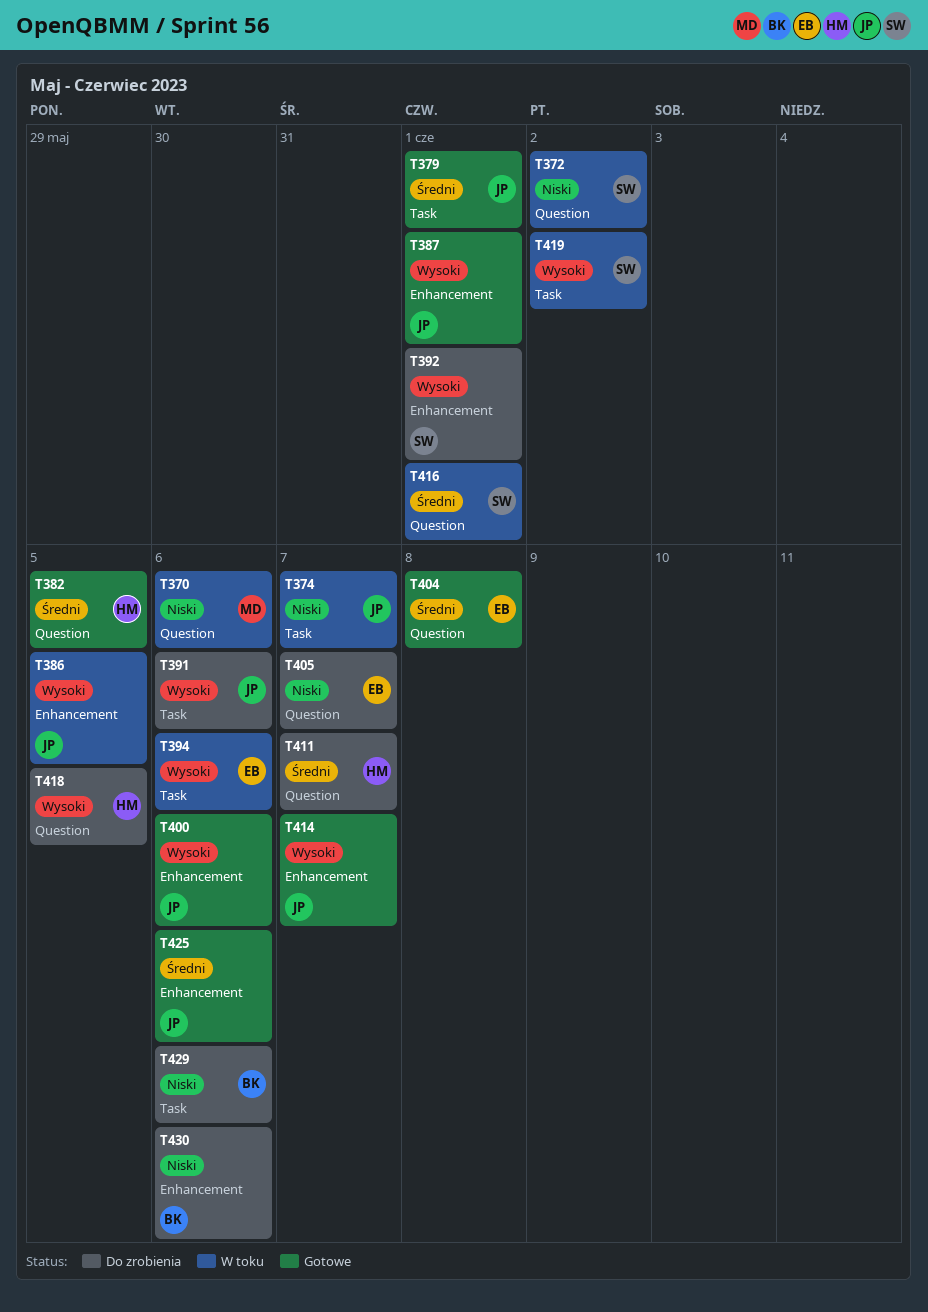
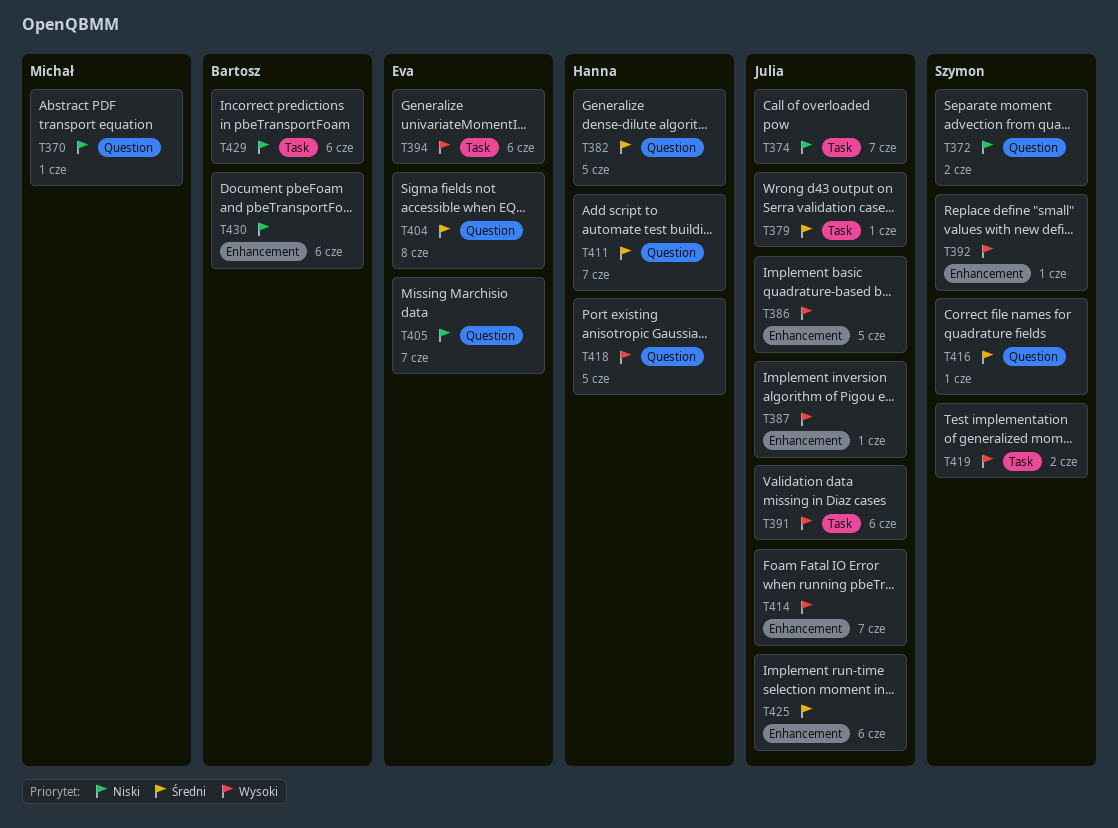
T370, due: Jun 6 -> Jun 1
T400: present -> none

